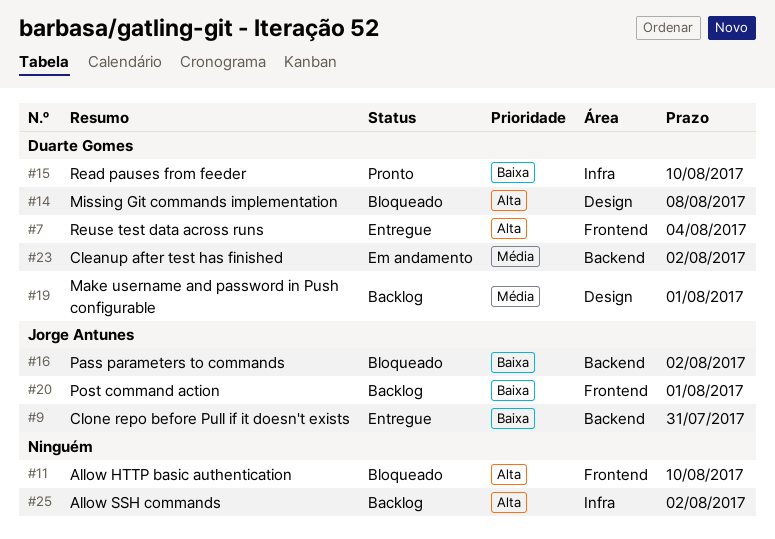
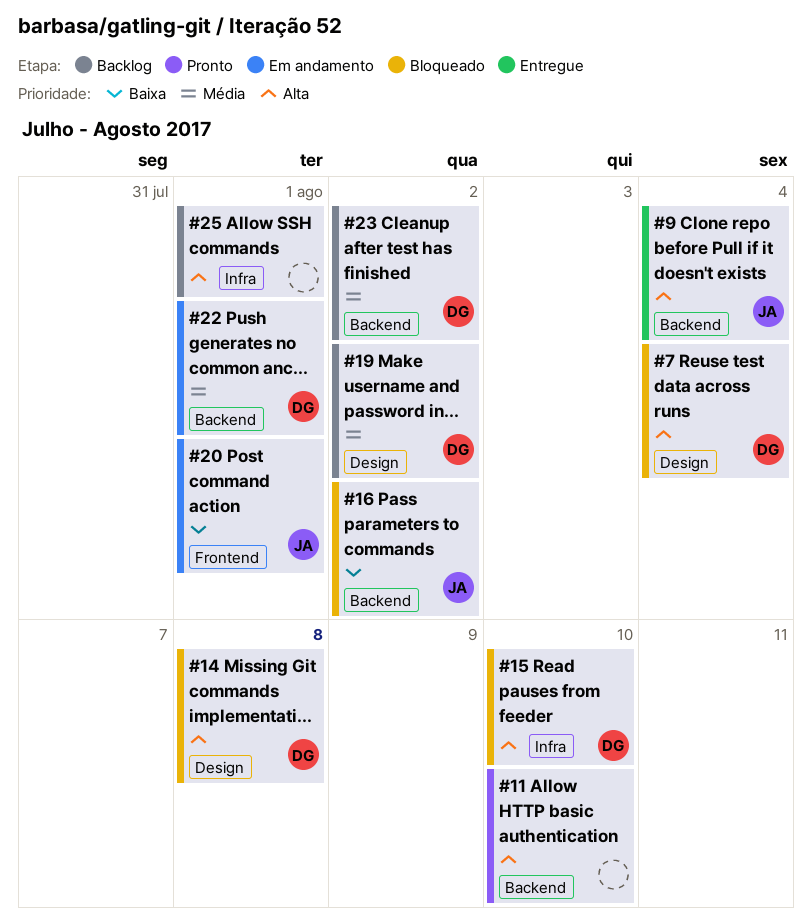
#7, status: Entregue -> Bloqueado
#7, label: Frontend -> Design
#9, priority: Baixa -> Alta
#9, due: Jul 31 -> Aug 4
#11, status: Bloqueado -> Pronto
#11, label: Frontend -> Backend
#15, status: Pronto -> Bloqueado
#15, priority: Baixa -> Alta
#19, due: Aug 1 -> Aug 2
#20, status: Backlog -> Em andamento
#22: none -> present
#23, status: Em andamento -> Backlog
#25, due: Aug 2 -> Aug 1

